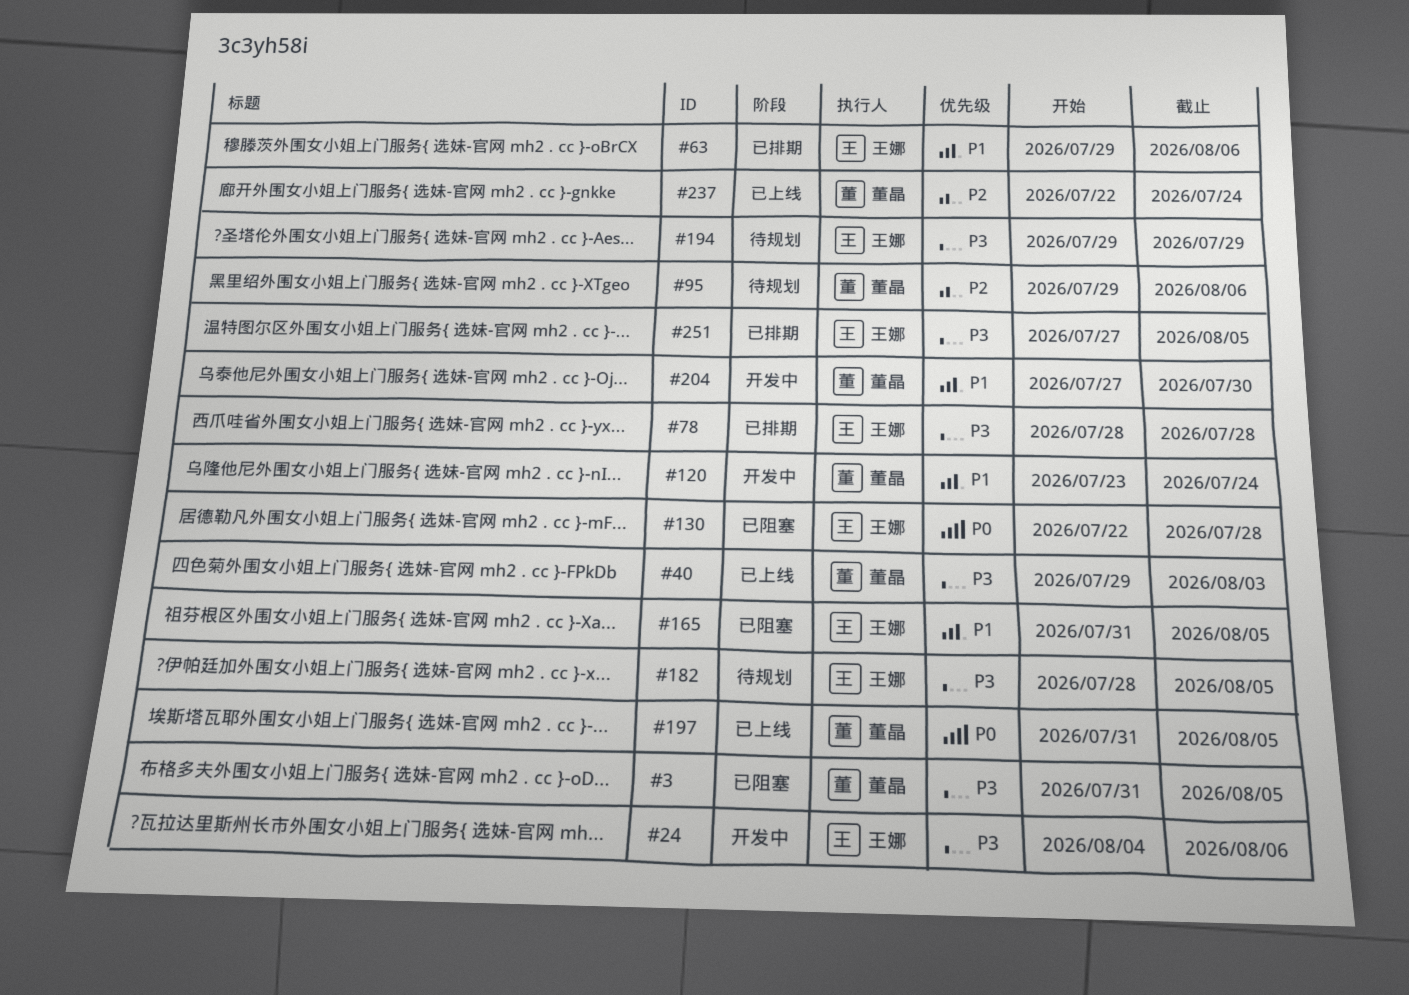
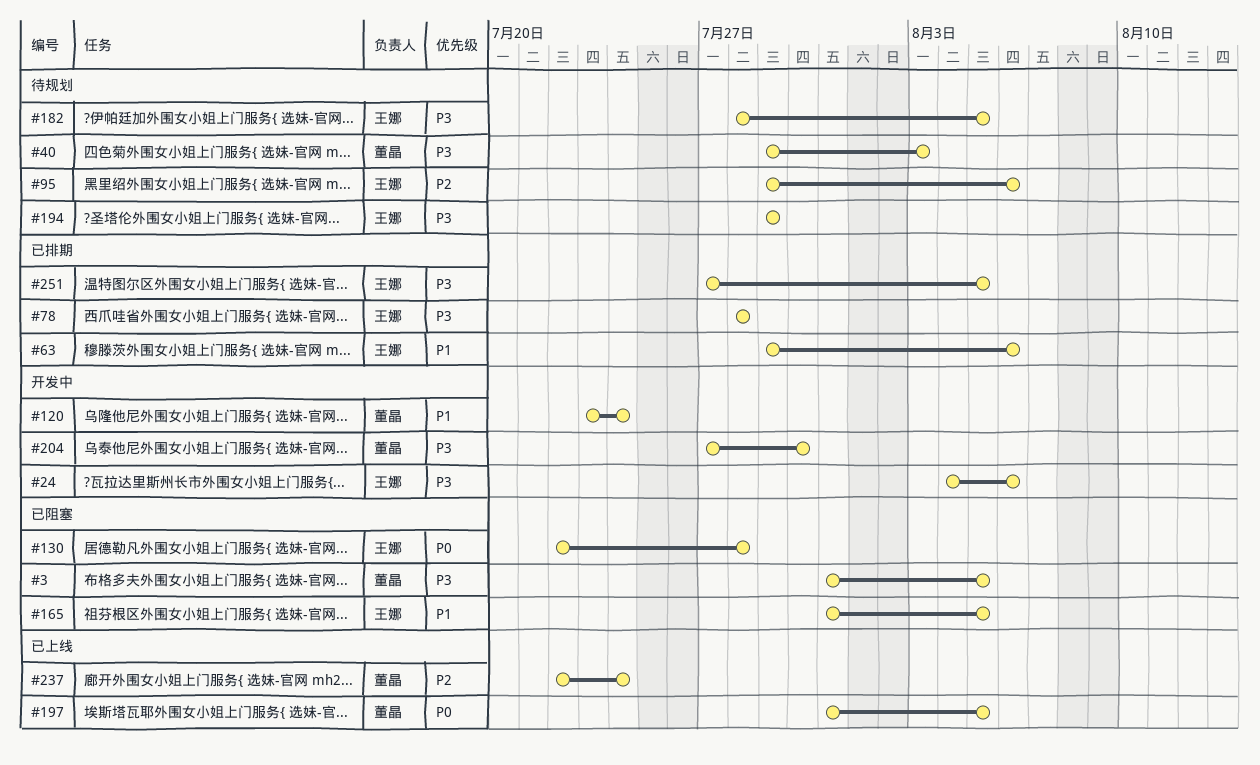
#40, status: 已上线 -> 待规划
#95, owner: 董晶 -> 王娜
#204, priority: P1 -> P3

